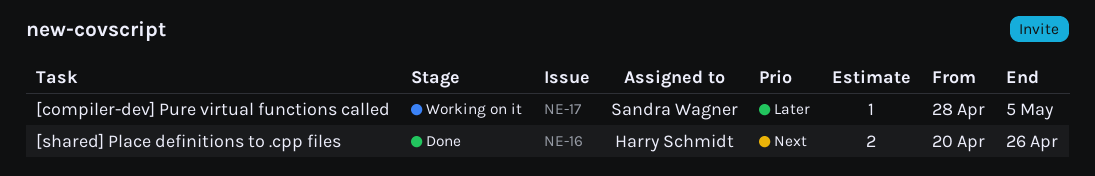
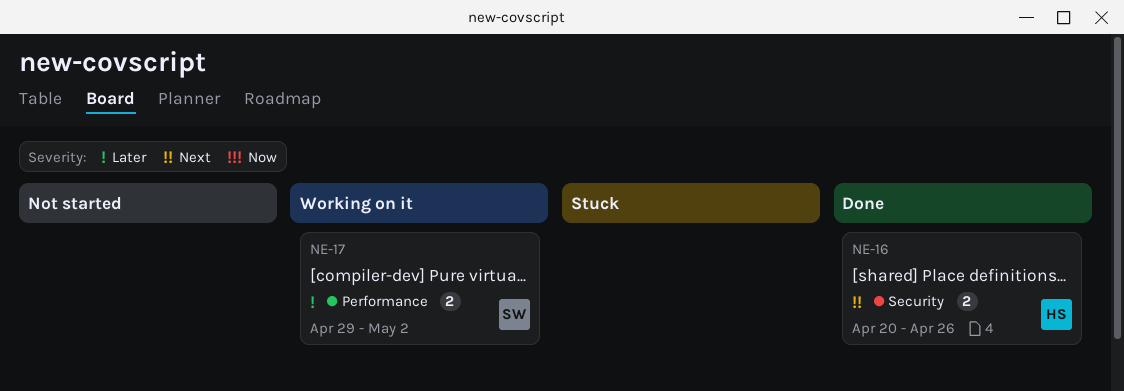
NE-17, estimate: 1 -> 2
NE-17, start: Apr 28 -> Apr 29
NE-17, due: May 5 -> May 2

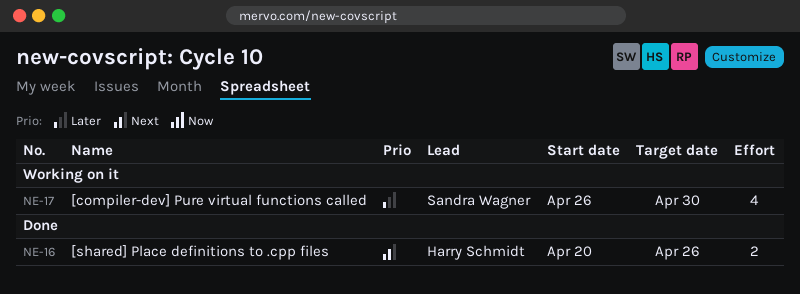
NE-17, estimate: 2 -> 4
NE-17, start: Apr 29 -> Apr 26
NE-17, due: May 2 -> Apr 30

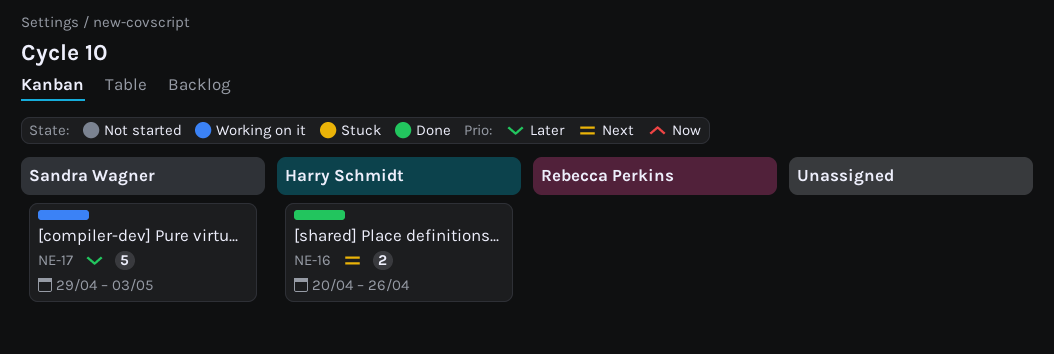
NE-17, estimate: 4 -> 5
NE-17, start: Apr 26 -> Apr 29
NE-17, due: Apr 30 -> May 3

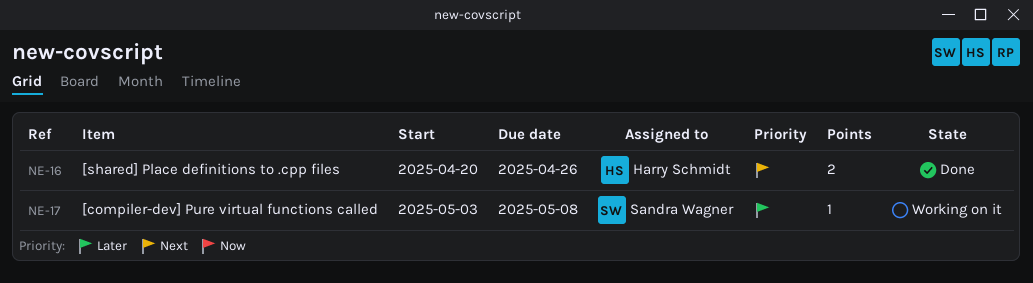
NE-17, estimate: 5 -> 1
NE-17, start: Apr 29 -> May 3
NE-17, due: May 3 -> May 8

